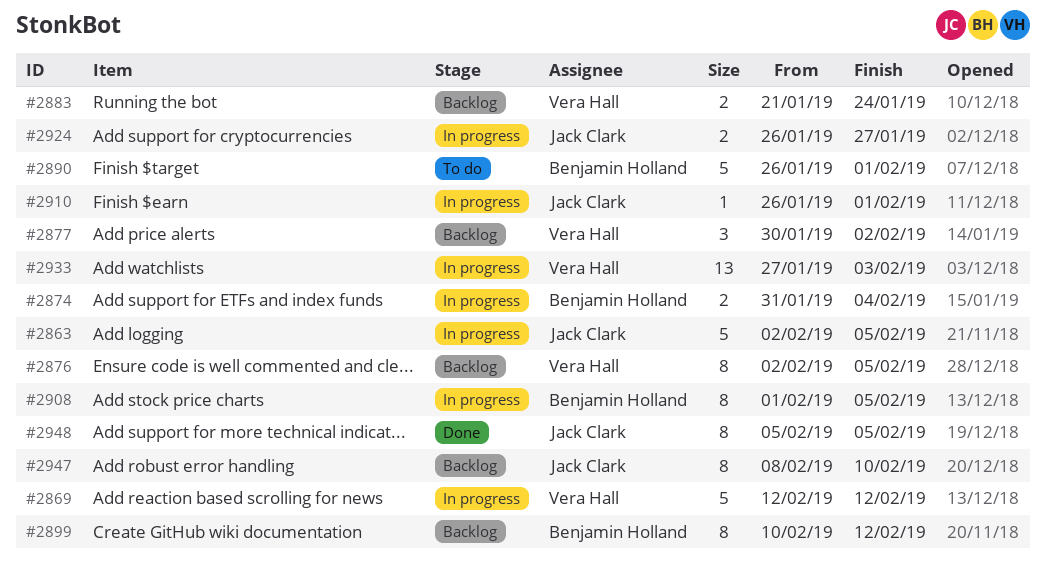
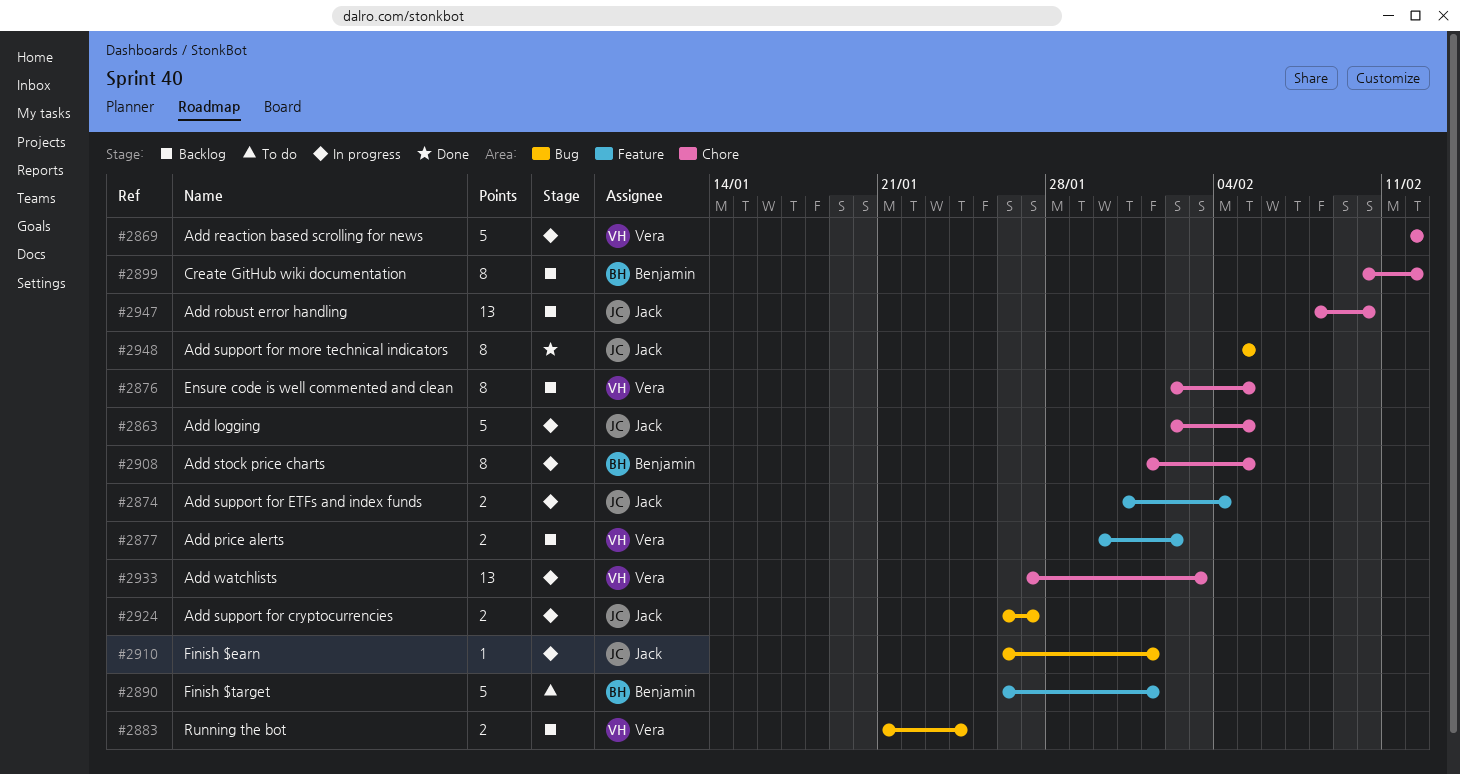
#2874, owner: Benjamin Holland -> Jack Clark
#2877, estimate: 3 -> 2
#2947, estimate: 8 -> 13

